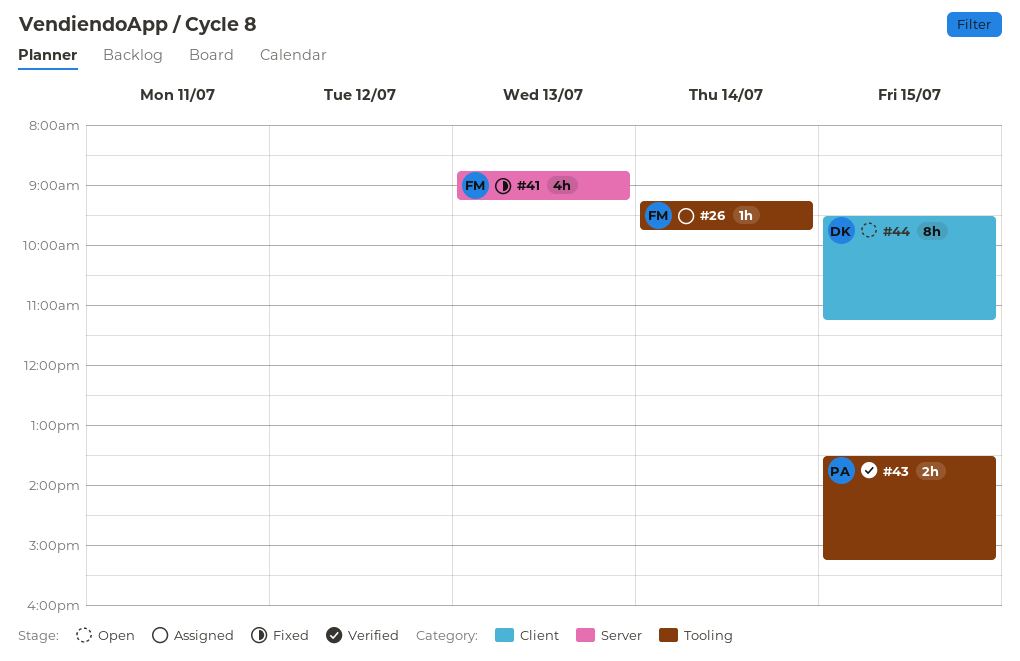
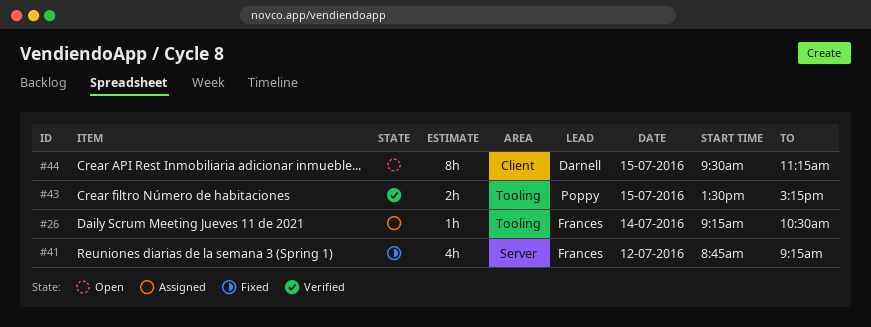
#26, ends: 09:45 -> 10:30
#41, day: Jul 13 -> Jul 12

